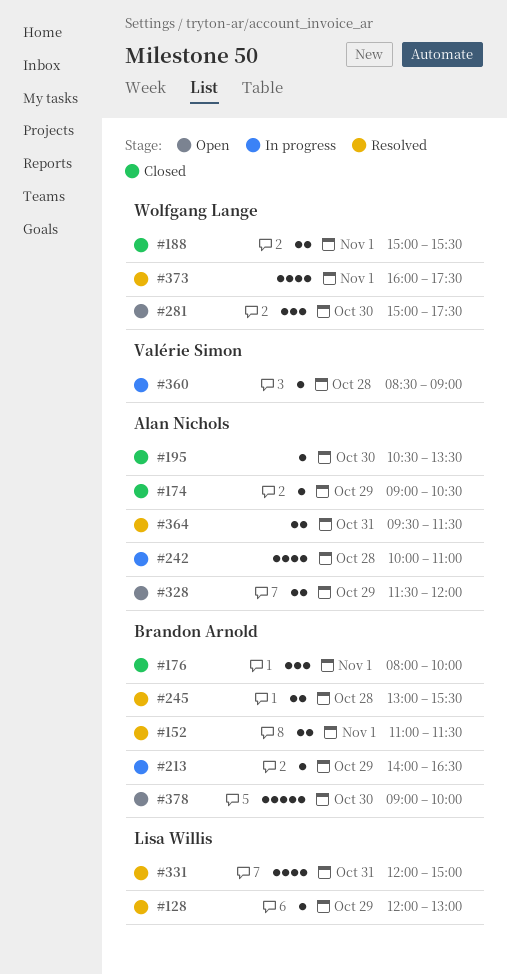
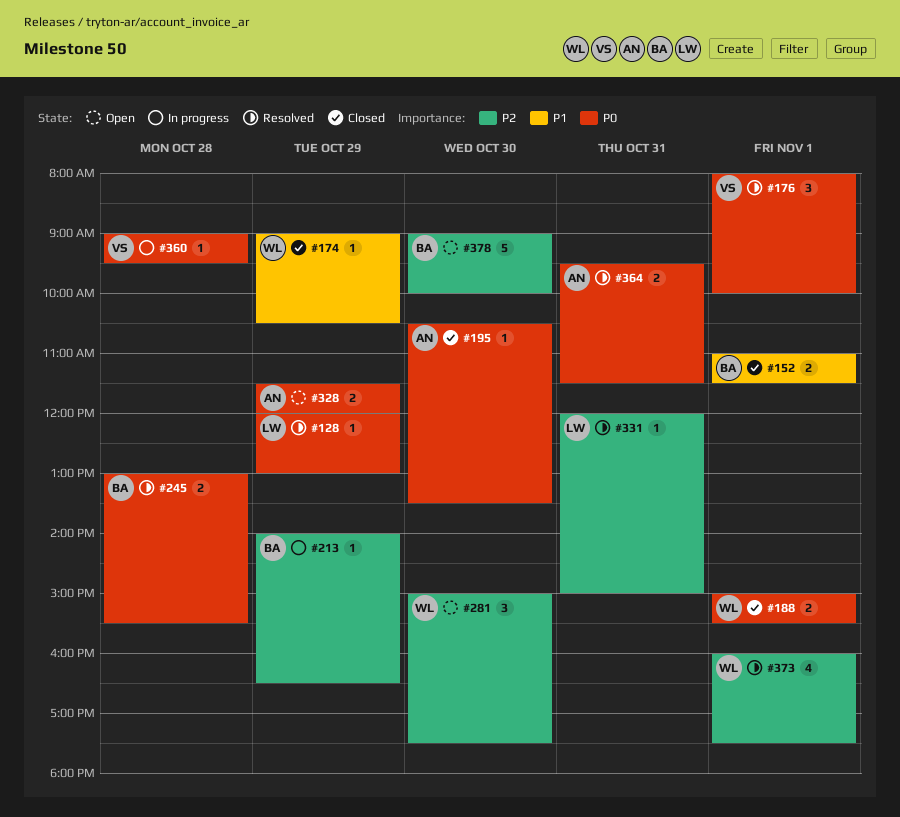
#152, status: Resolved -> Closed
#174, owner: Alan Nichols -> Wolfgang Lange
#176, status: Closed -> Resolved
#176, owner: Brandon Arnold -> Valérie Simon
#242: present -> none
#331, estimate: 4 -> 1
#360, begins: 08:30 -> 09:00
#360, ends: 09:00 -> 09:30

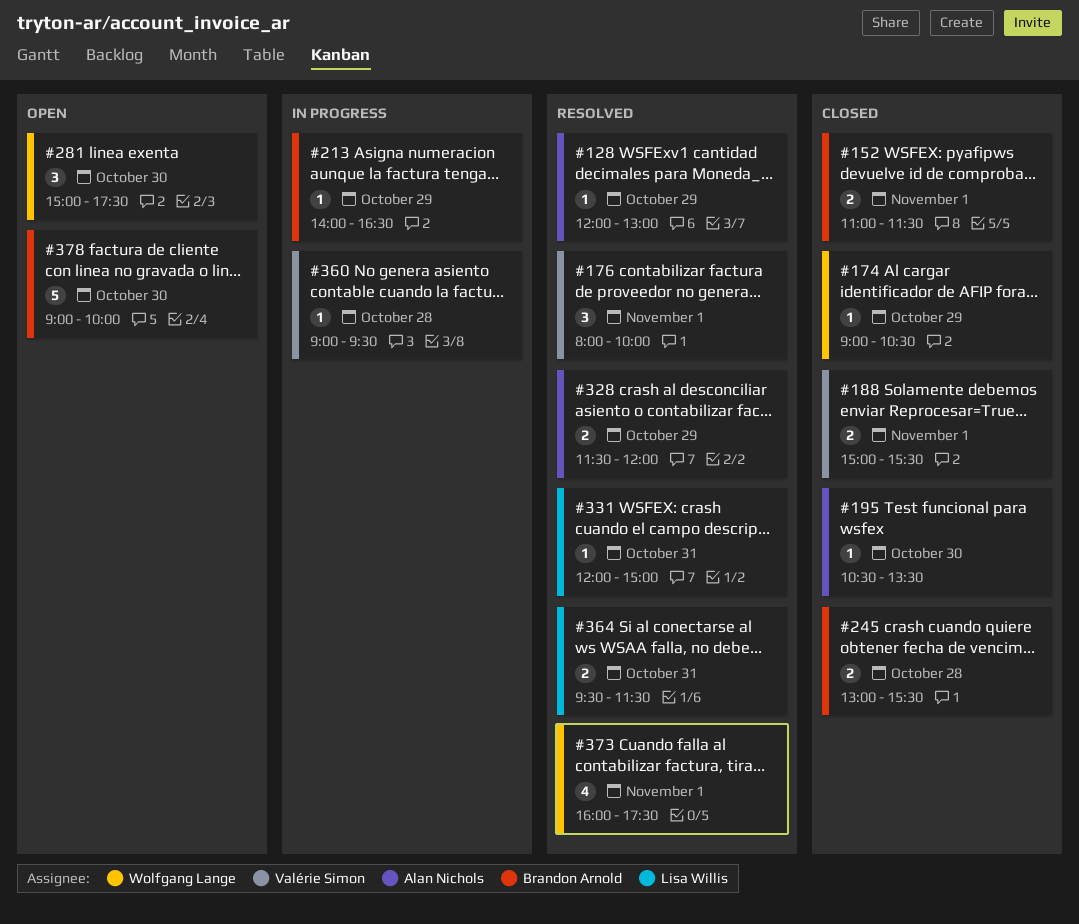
#128, owner: Lisa Willis -> Alan Nichols
#188, owner: Wolfgang Lange -> Valérie Simon
#245, status: Resolved -> Closed
#328, status: Open -> Resolved
#364, owner: Alan Nichols -> Lisa Willis

